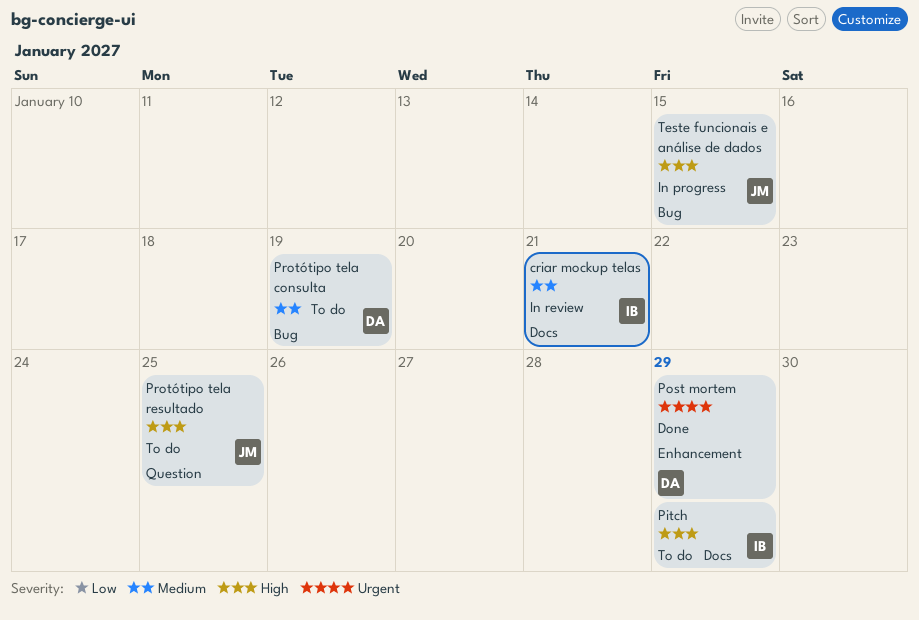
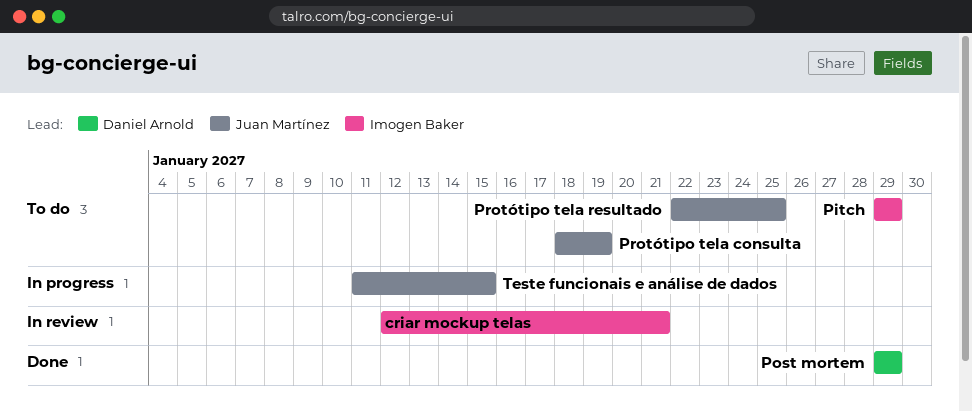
Protótipo tela consulta, owner: Daniel Arnold -> Juan Martínez

